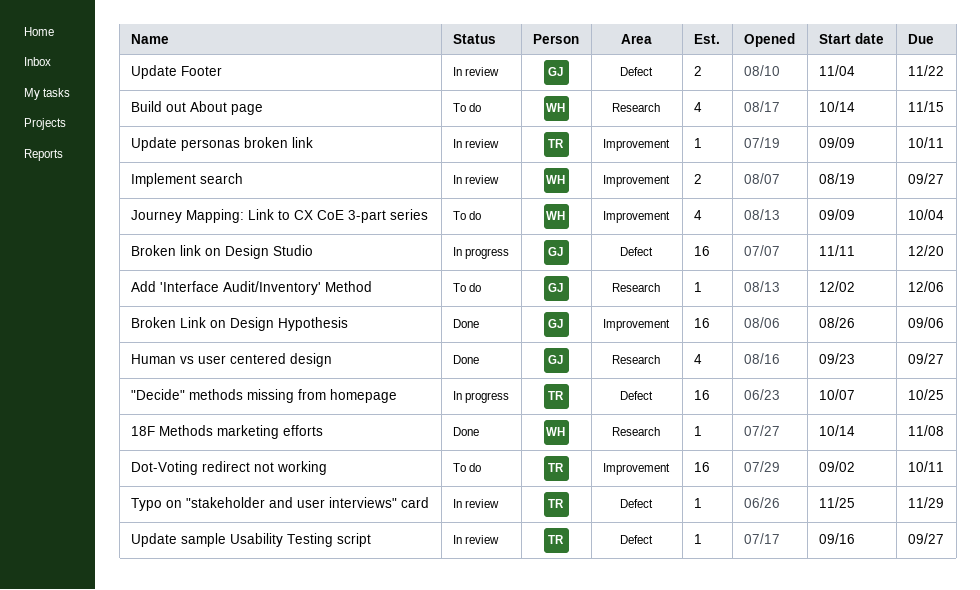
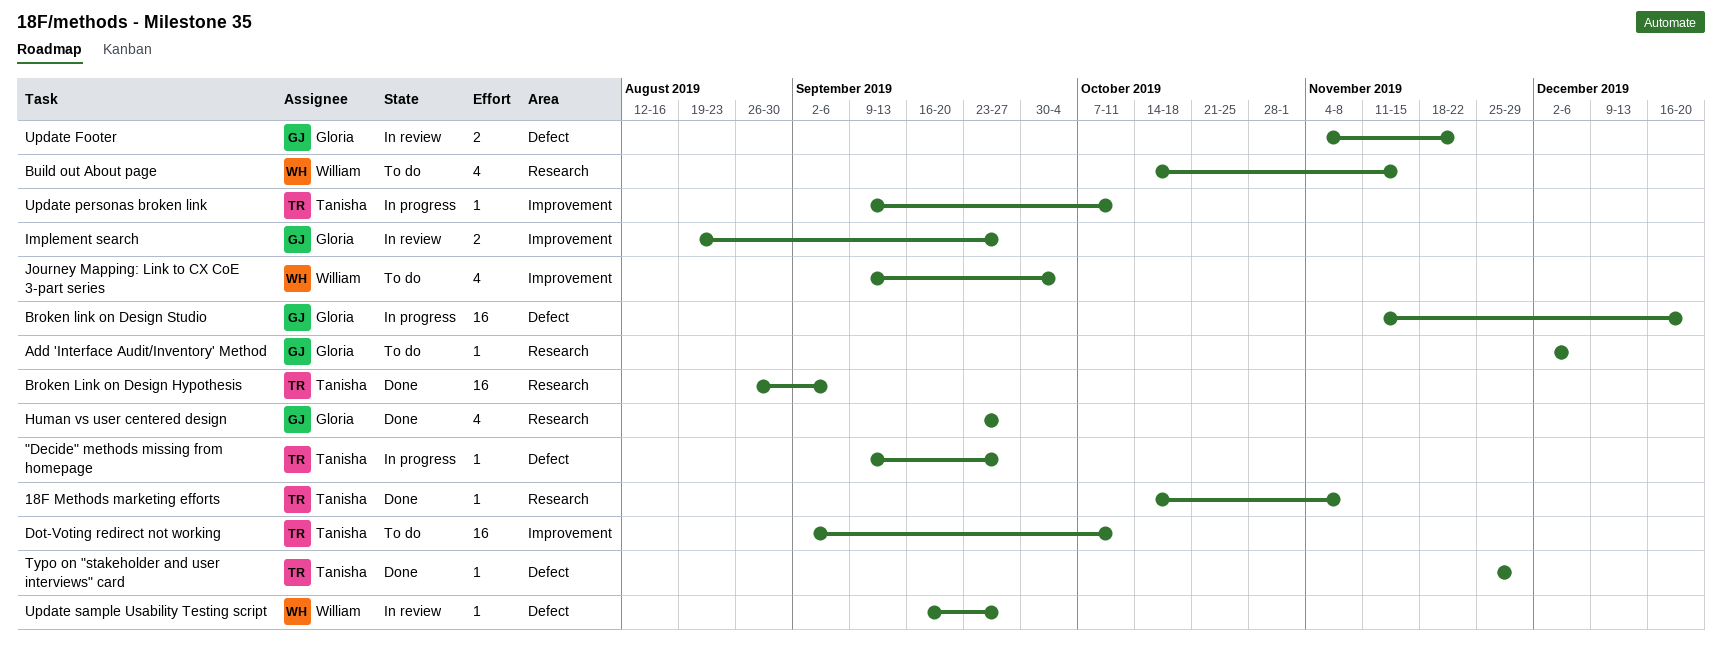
"Decide" methods missing from homepage, estimate: 16 -> 1
"Decide" methods missing from homepage, start: Oct 7 -> Sep 9
"Decide" methods missing from homepage, due: Oct 25 -> Sep 27
18F Methods marketing efforts, owner: William -> Tanisha
Broken Link on Design Hypothesis, owner: Gloria -> Tanisha
Broken Link on Design Hypothesis, label: Improvement -> Research
Implement search, owner: William -> Gloria
Typo on "stakeholder and user interviews" card, status: In review -> Done
Update personas broken link, status: In review -> In progress
Update sample Usability Testing script, owner: Tanisha -> William

